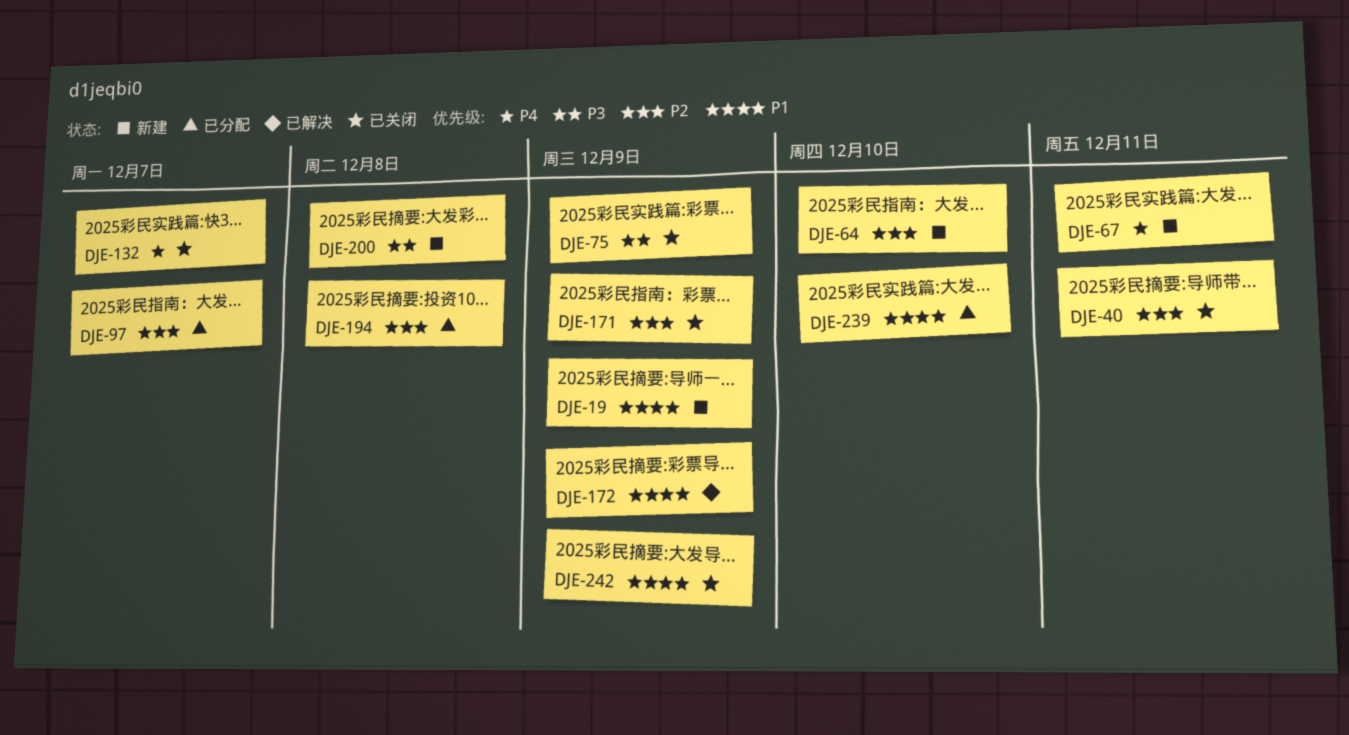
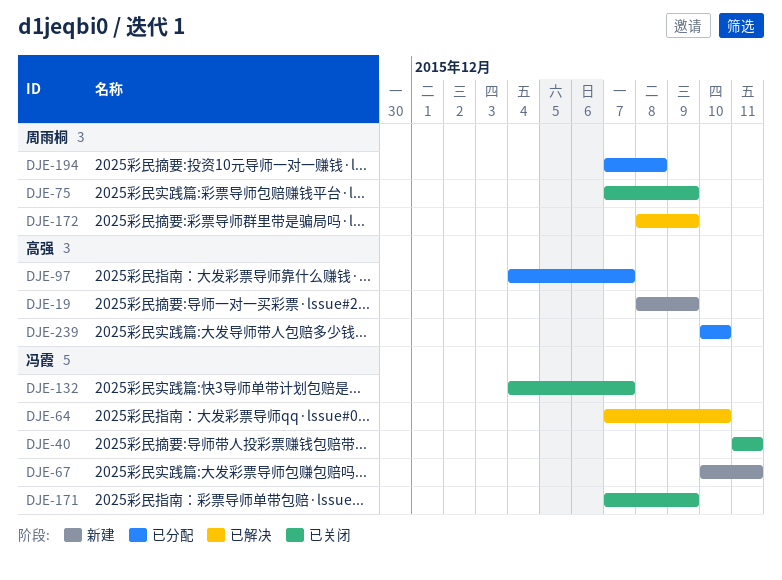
DJE-64, status: 新建 -> 已解决
DJE-200: present -> none
DJE-242: present -> none

